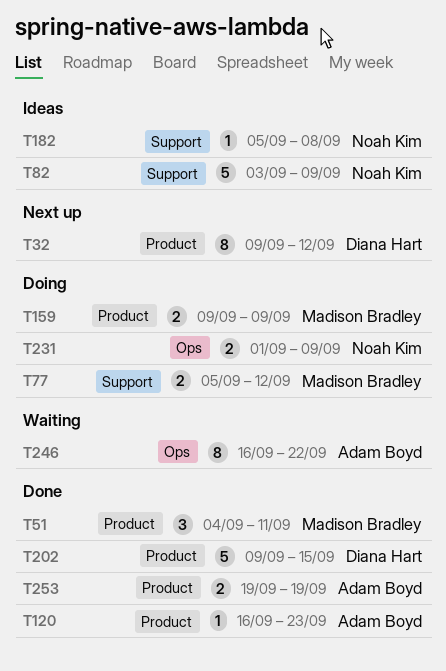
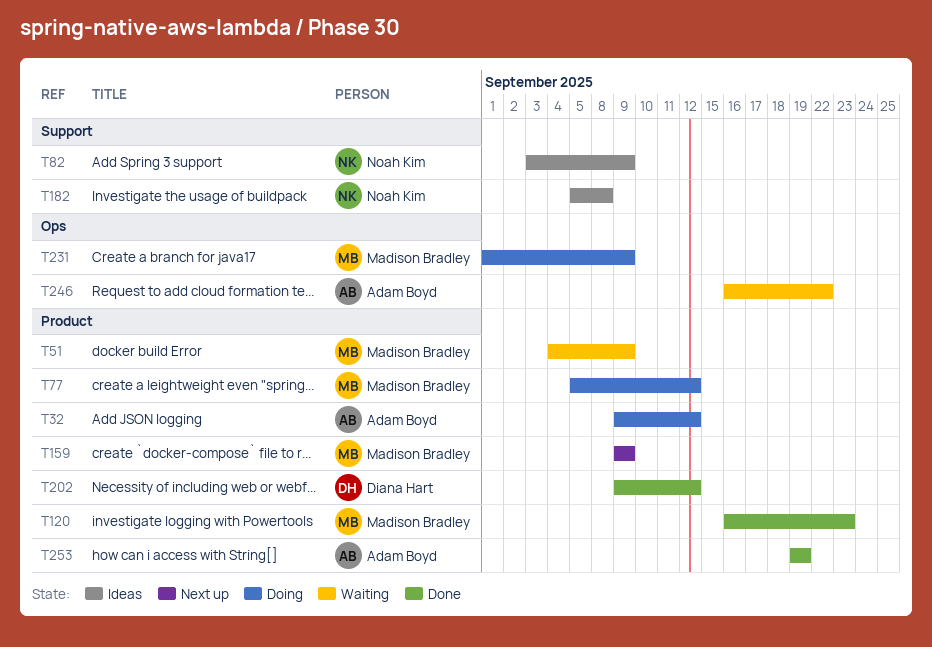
T32, status: Next up -> Doing
T32, owner: Diana Hart -> Adam Boyd
T51, status: Done -> Waiting
T51, due: Sep 11 -> Sep 9
T77, label: Support -> Product
T120, owner: Adam Boyd -> Madison Bradley
T159, status: Doing -> Next up
T202, due: Sep 15 -> Sep 12
T231, owner: Noah Kim -> Madison Bradley

